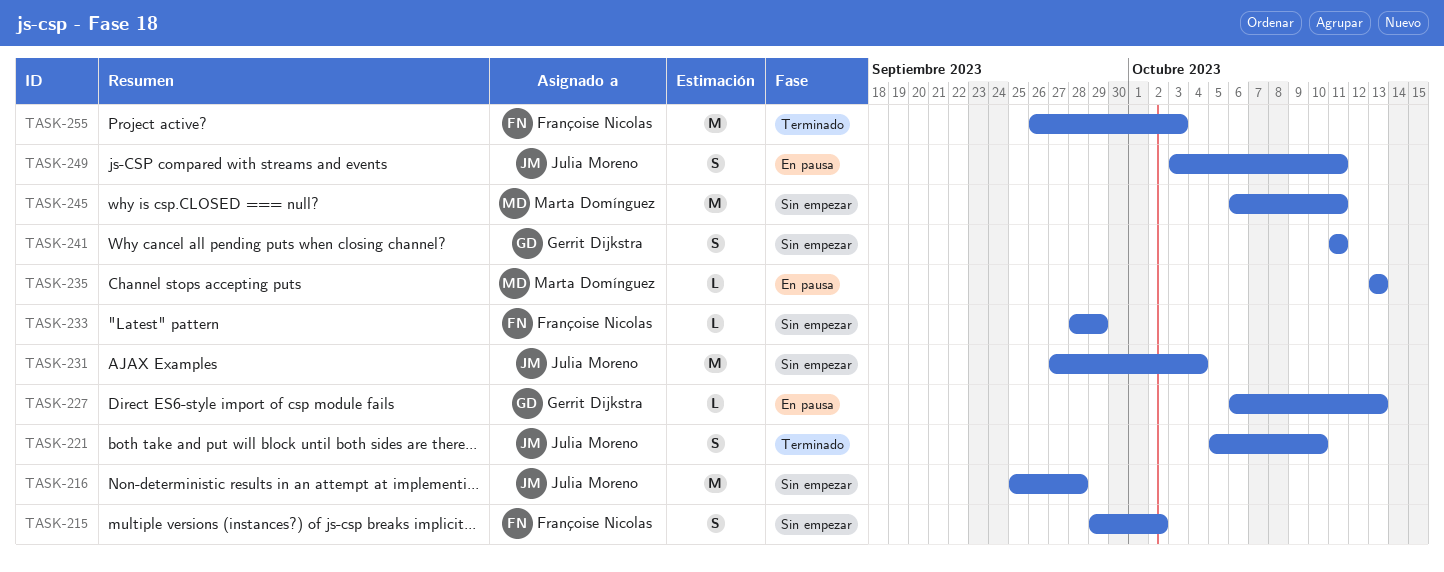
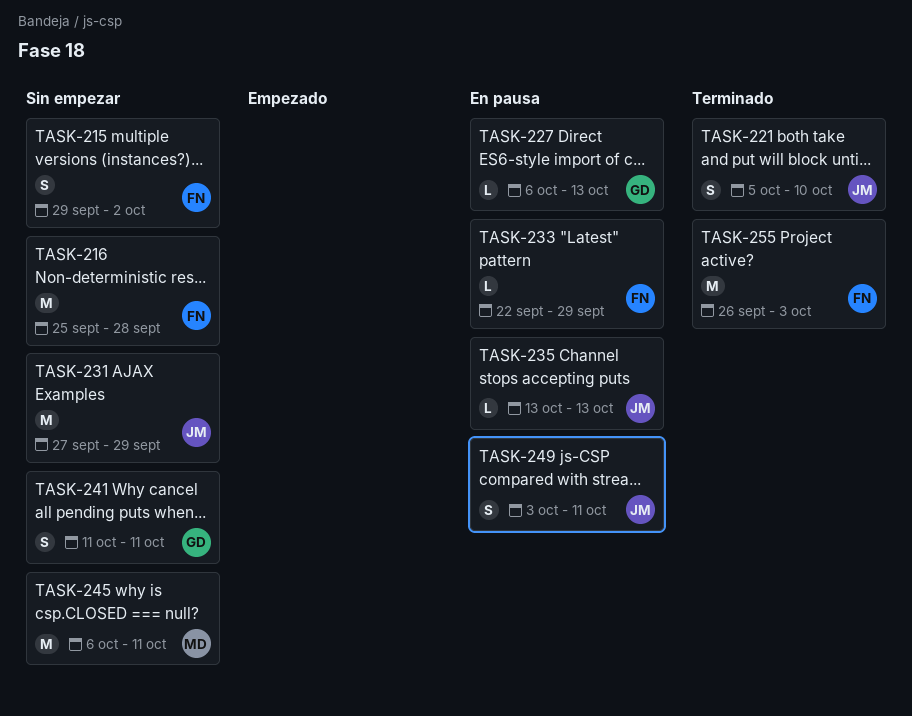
TASK-216, owner: Julia Moreno -> Françoise Nicolas
TASK-231, due: Oct 4 -> Sep 29
TASK-233, status: Sin empezar -> En pausa
TASK-233, start: Sep 28 -> Sep 22
TASK-235, owner: Marta Domínguez -> Julia Moreno

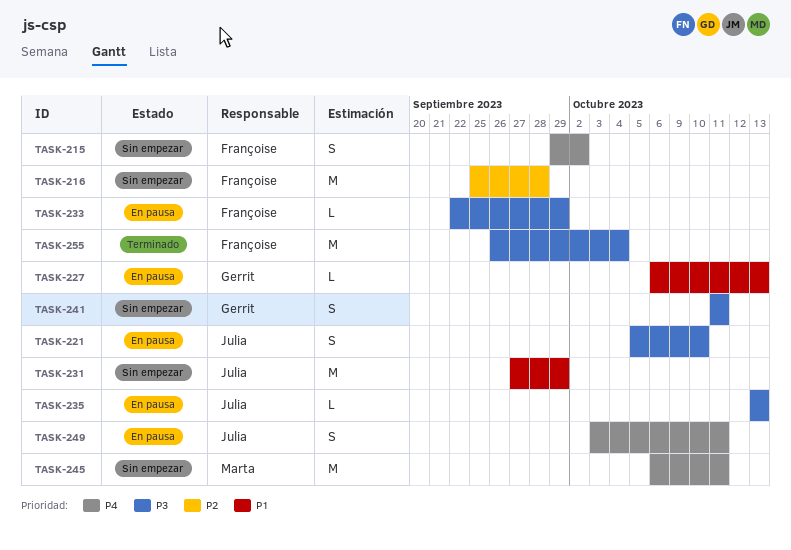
TASK-221, status: Terminado -> En pausa
TASK-255, due: Oct 3 -> Oct 4

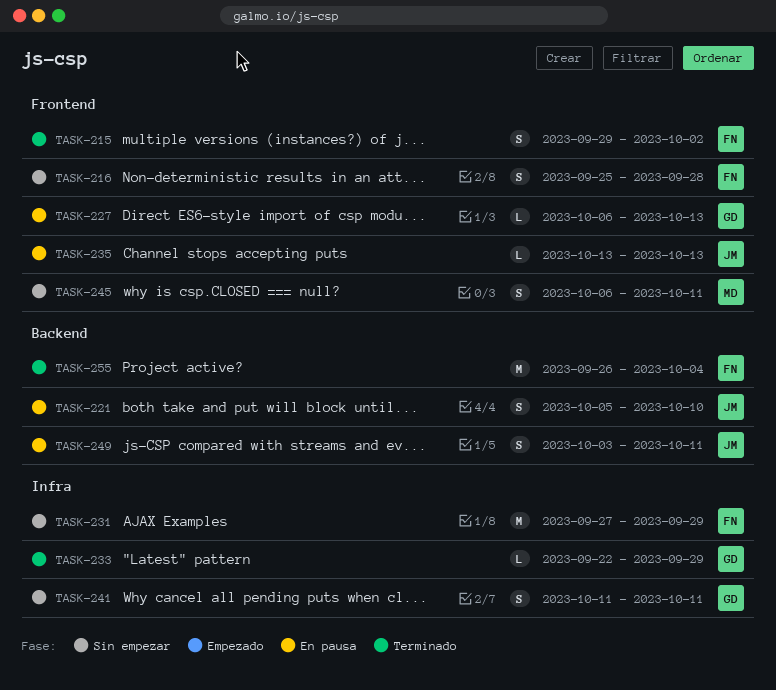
TASK-215, status: Sin empezar -> Terminado
TASK-216, estimate: M -> S
TASK-231, owner: Julia -> Françoise
TASK-233, status: En pausa -> Terminado
TASK-233, owner: Françoise -> Gerrit
TASK-245, estimate: M -> S

